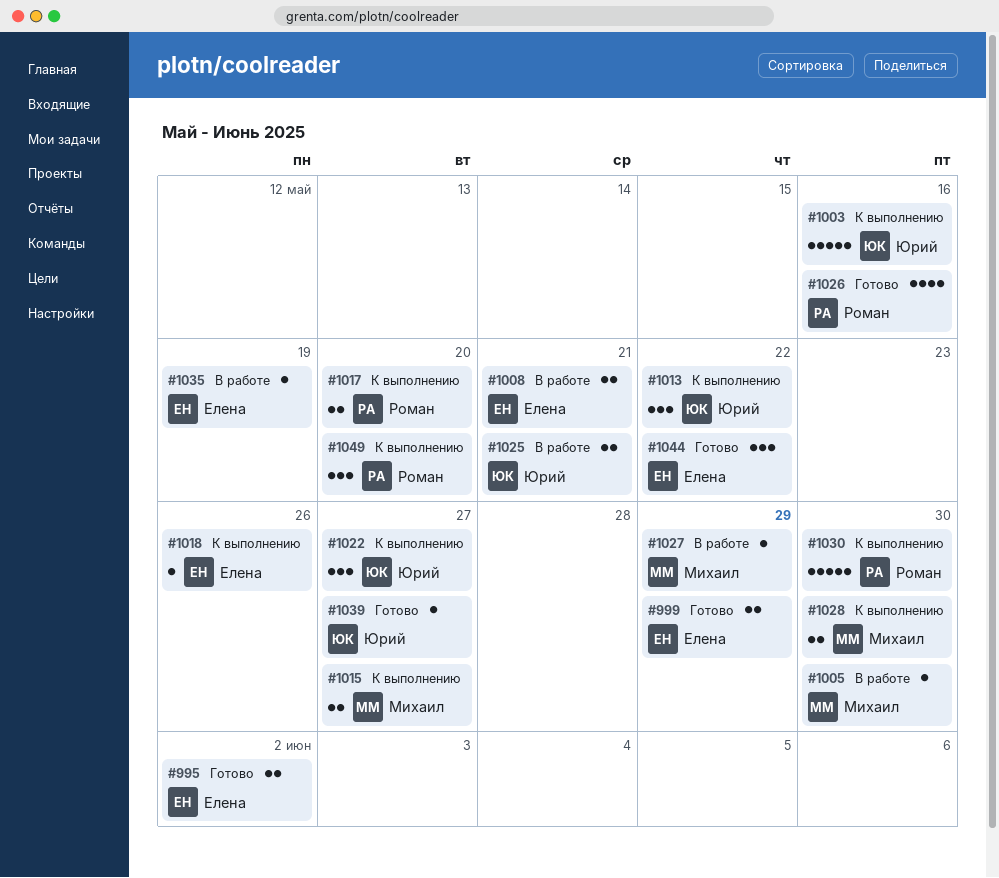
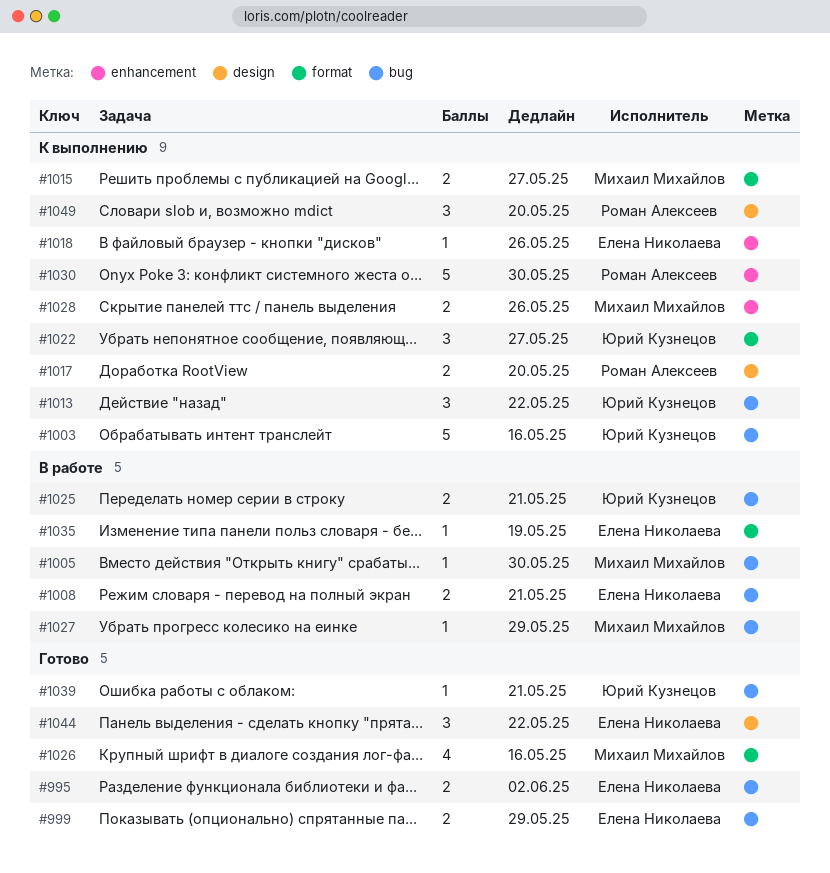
#1026, owner: Роман Алексеев -> Михаил Михайлов
#1028, due: May 30 -> May 26
#1039, due: May 27 -> May 21

